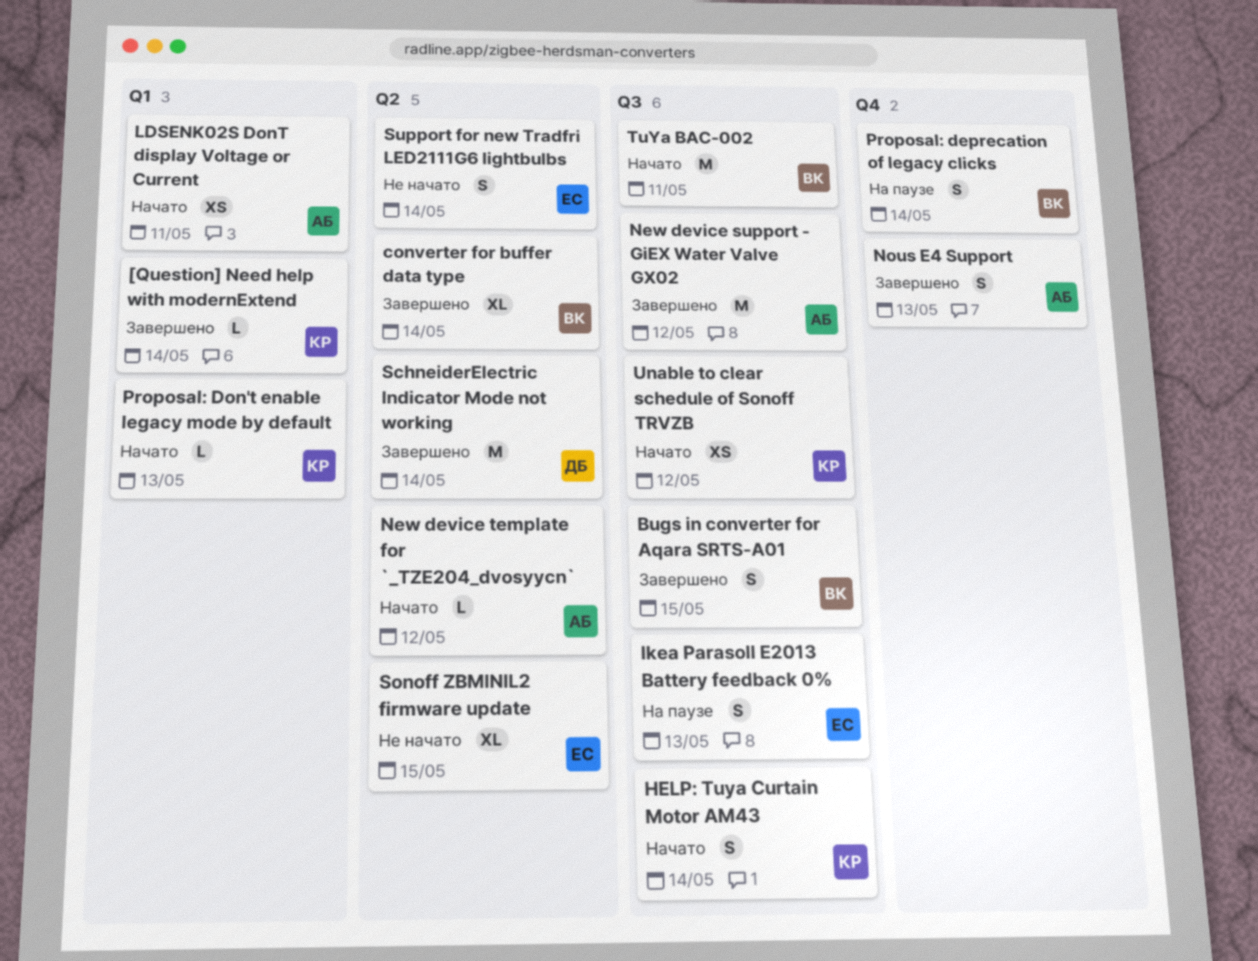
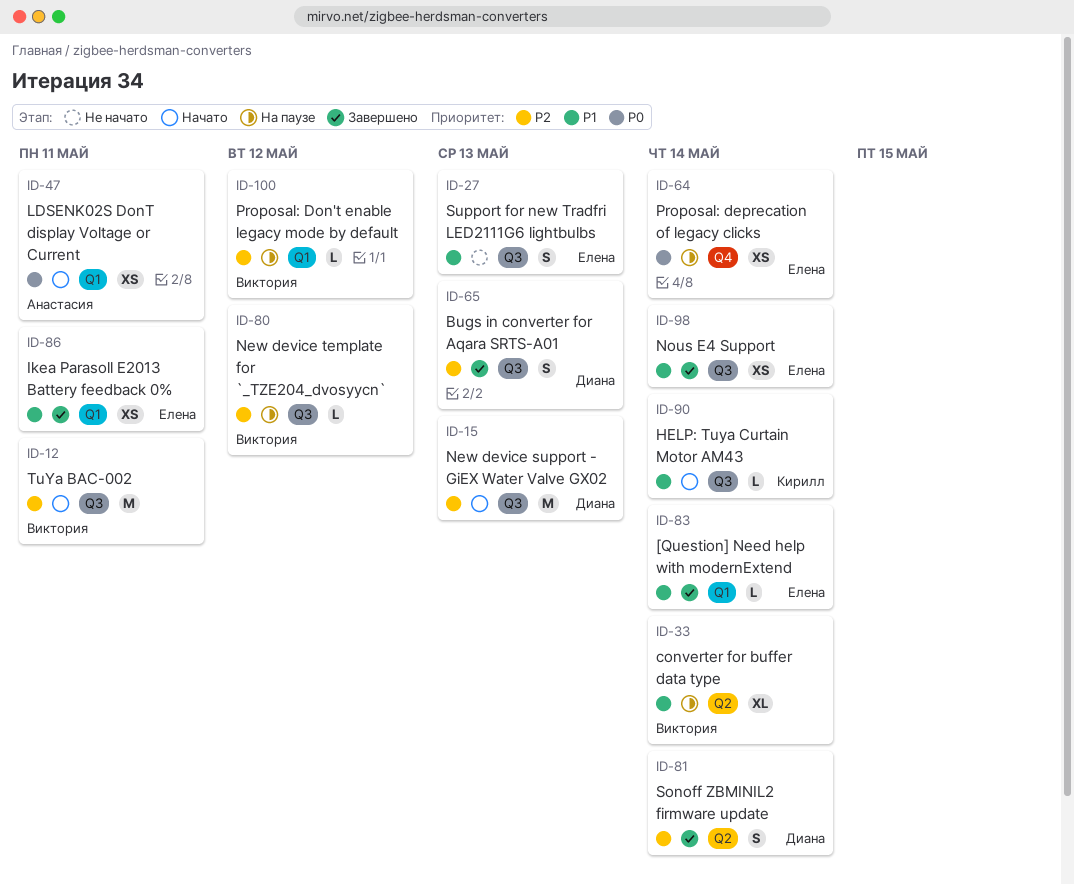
[Question] Need help with modernExtend, owner: Кирилл -> Елена
Bugs in converter for Aqara SRTS-A01, owner: Виктория -> Диана
Bugs in converter for Aqara SRTS-A01, due: May 15 -> May 13
converter for buffer data type, status: Завершено -> На паузе
HELP: Tuya Curtain Motor AM43, estimate: S -> L
Ikea Parasoll E2013 Battery feedback 0%, status: На паузе -> Завершено
Ikea Parasoll E2013 Battery feedback 0%, label: Q3 -> Q1
Ikea Parasoll E2013 Battery feedback 0%, estimate: S -> XS
Ikea Parasoll E2013 Battery feedback 0%, due: May 13 -> May 11
New device support - GiEX Water Valve GX02, status: Завершено -> Начато
New device support - GiEX Water Valve GX02, owner: Анастасия -> Диана
New device support - GiEX Water Valve GX02, due: May 12 -> May 13
New device template for `_TZE204_dvosyycn`, status: Начато -> На паузе
New device template for `_TZE204_dvosyycn`, owner: Анастасия -> Виктория
New device template for `_TZE204_dvosyycn`, label: Q2 -> Q3
Nous E4 Support, owner: Анастасия -> Елена
Nous E4 Support, label: Q4 -> Q3
Nous E4 Support, estimate: S -> XS
Nous E4 Support, due: May 13 -> May 14
Proposal: deprecation of legacy clicks, owner: Виктория -> Елена
Proposal: deprecation of legacy clicks, estimate: S -> XS
Proposal: Don't enable legacy mode by default, status: Начато -> На паузе
Proposal: Don't enable legacy mode by default, owner: Кирилл -> Виктория
Proposal: Don't enable legacy mode by default, due: May 13 -> May 12
SchneiderElectric Indicator Mode not working: present -> none
Sonoff ZBMINIL2 firmware update, status: Не начато -> Завершено
Sonoff ZBMINIL2 firmware update, owner: Елена -> Диана
Sonoff ZBMINIL2 firmware update, estimate: XL -> S
Sonoff ZBMINIL2 firmware update, due: May 15 -> May 14
Support for new Tradfri LED2111G6 lightbulbs, label: Q2 -> Q3
Support for new Tradfri LED2111G6 lightbulbs, due: May 14 -> May 13
Unable to clear schedule of Sonoff TRVZB: present -> none

